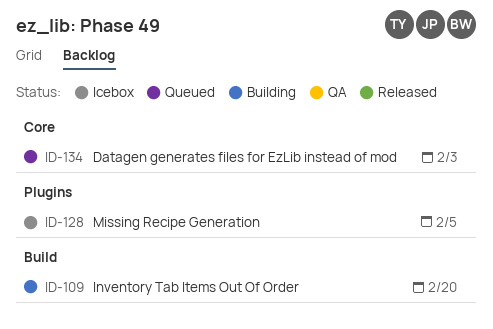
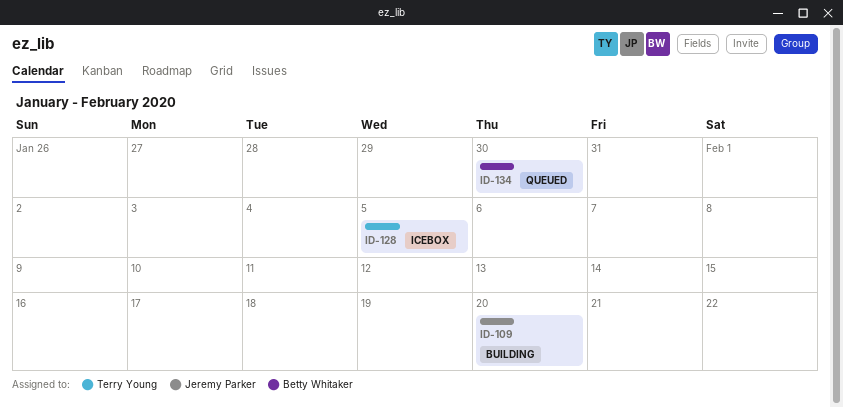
ID-134, due: Feb 3 -> Jan 30

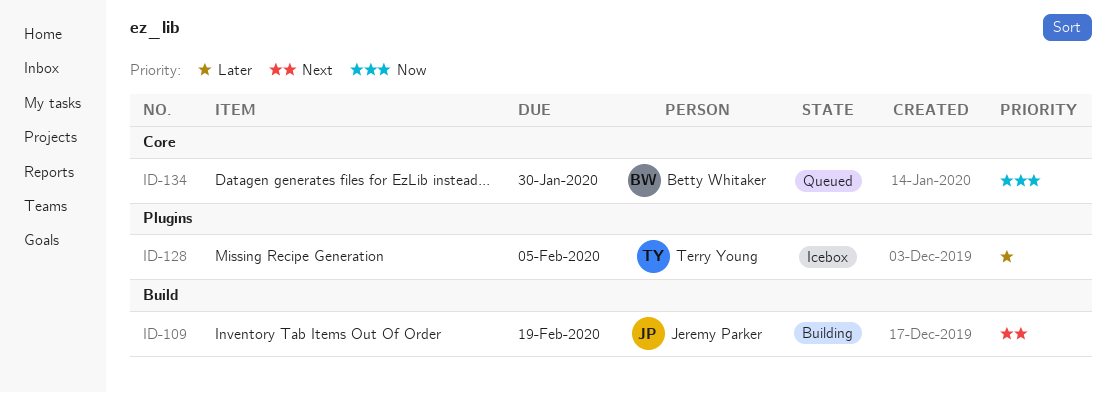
ID-109, due: Feb 20 -> Feb 19

